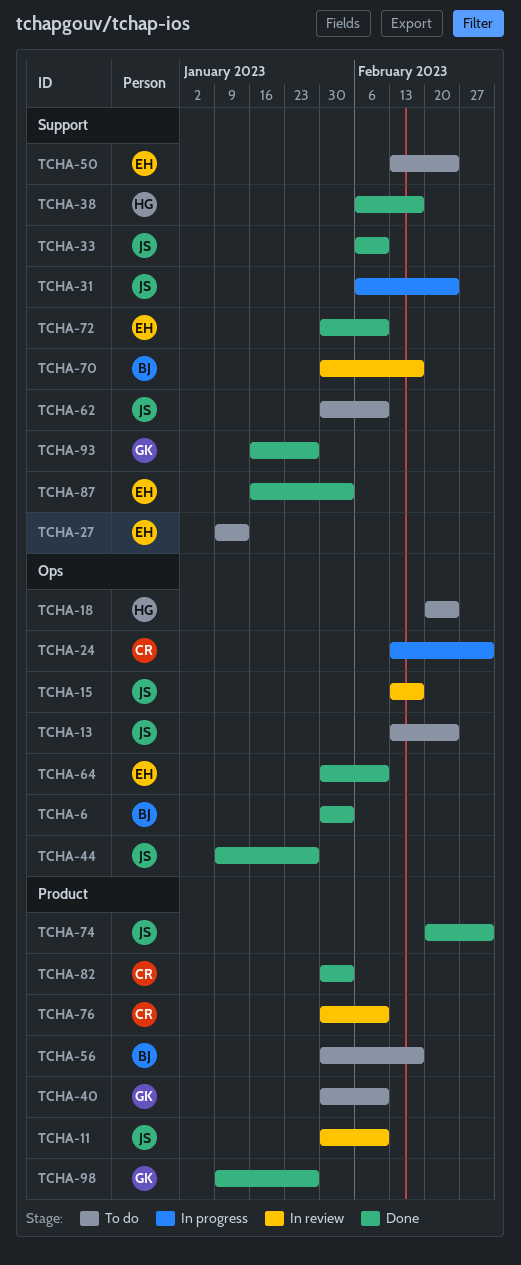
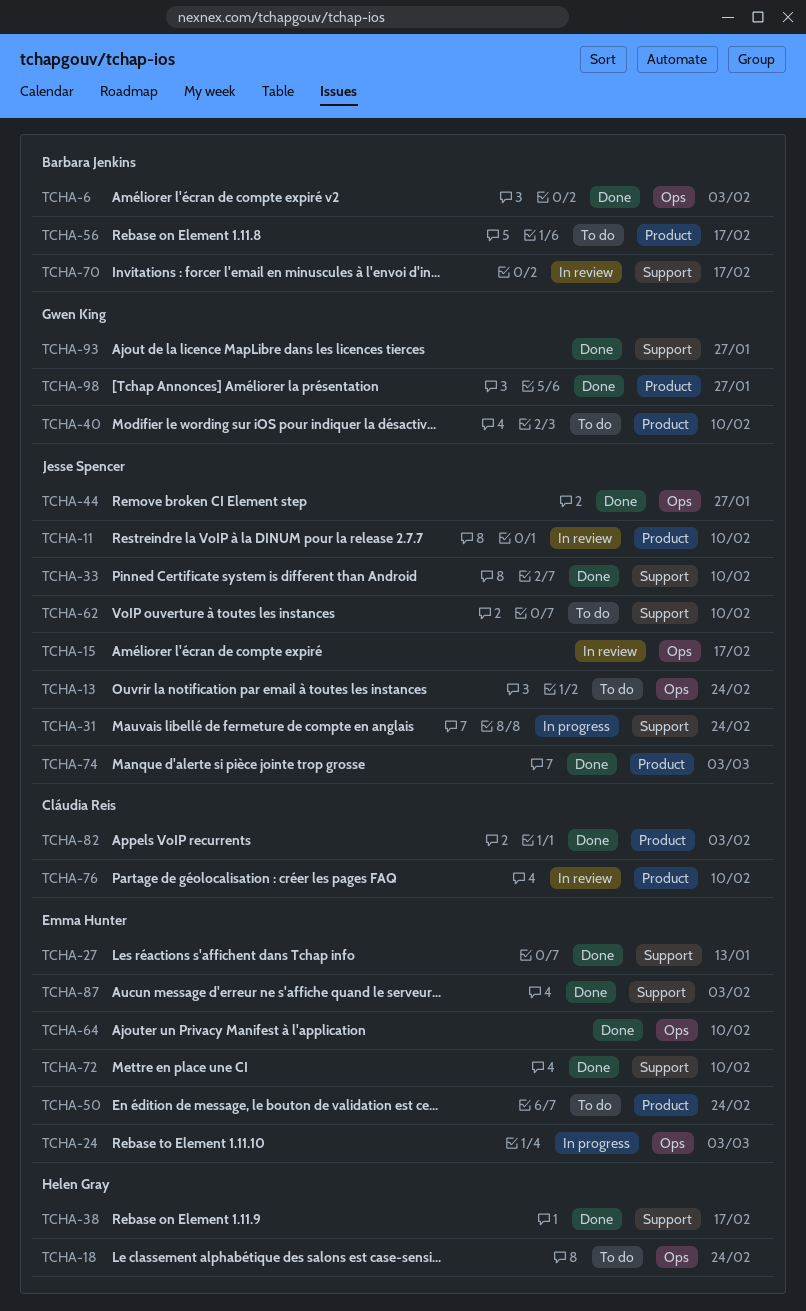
TCHA-24, owner: Cláudia Reis -> Emma Hunter
TCHA-27, status: To do -> Done
TCHA-50, label: Support -> Product

